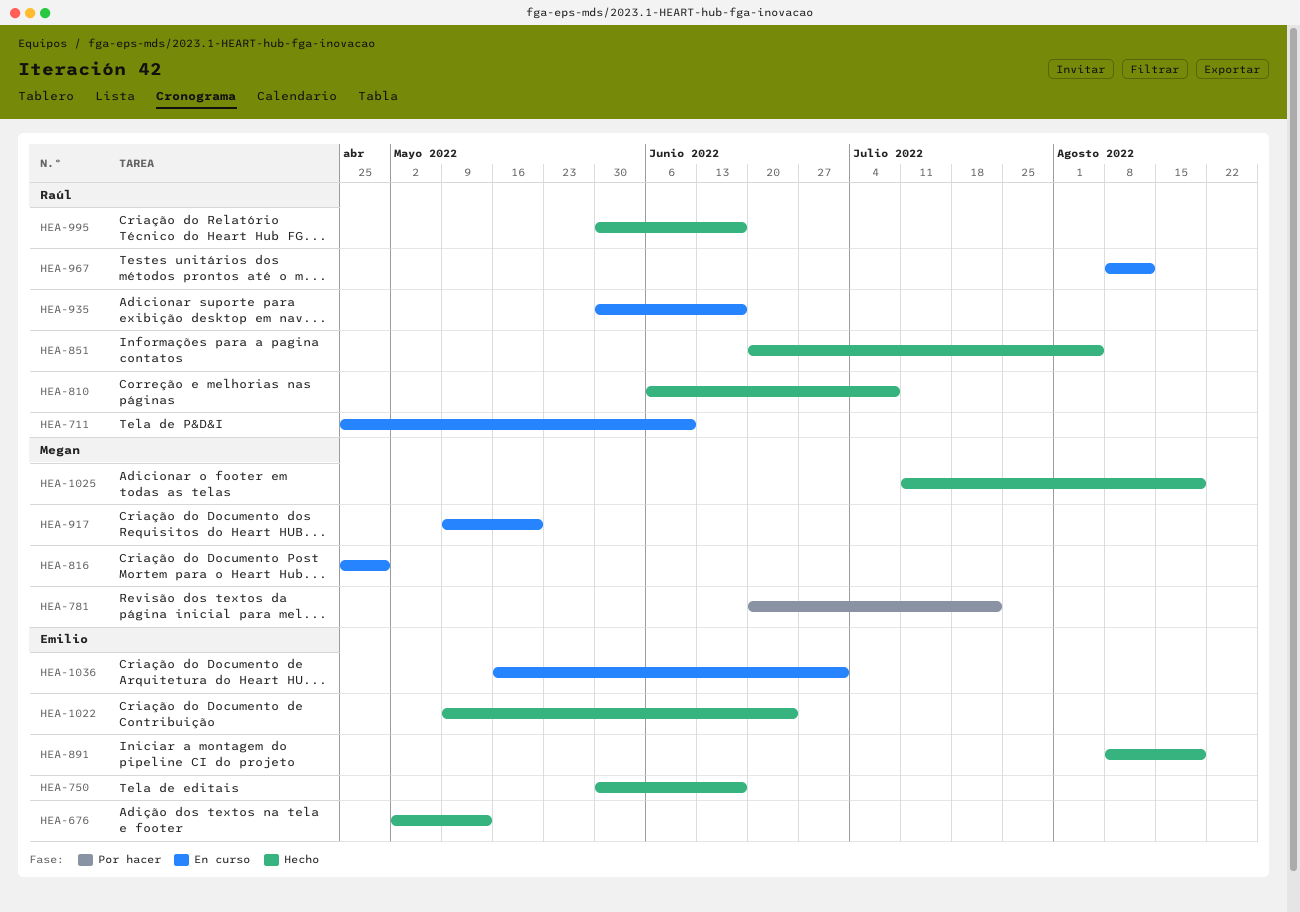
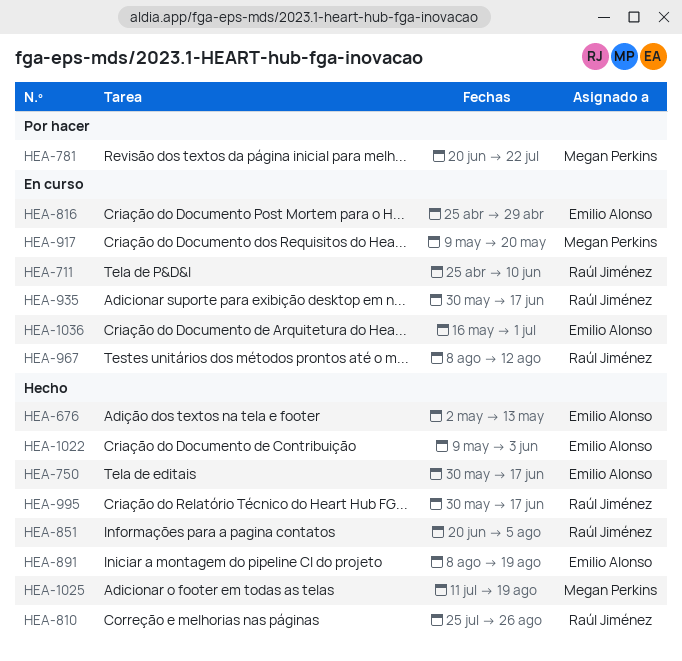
HEA-810, start: Jun 6 -> Jul 25
HEA-810, due: Jul 8 -> Aug 26
HEA-816, owner: Megan Perkins -> Emilio Alonso
HEA-1022, due: Jun 24 -> Jun 3

